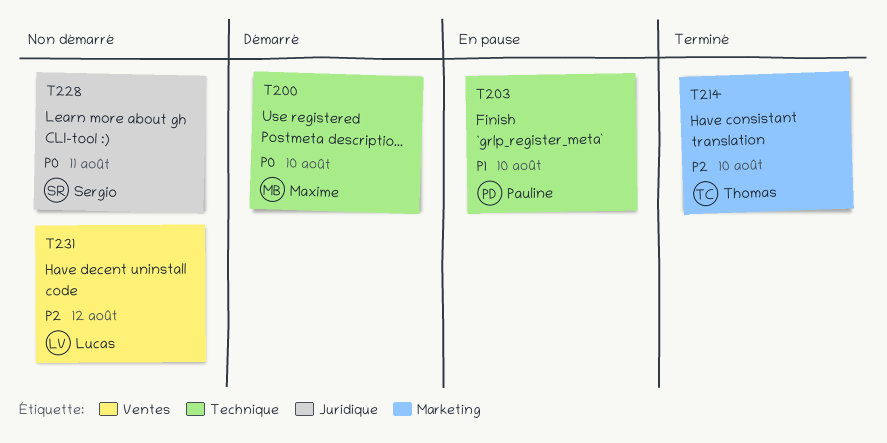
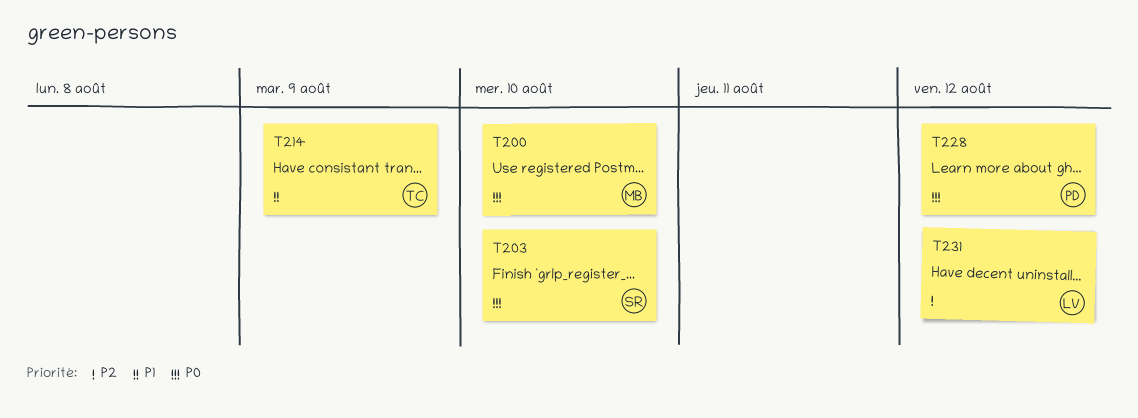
T203, owner: Pauline -> Sergio
T203, priority: P1 -> P0
T214, priority: P2 -> P1
T214, due: Aug 10 -> Aug 9
T228, owner: Sergio -> Pauline
T228, due: Aug 11 -> Aug 12

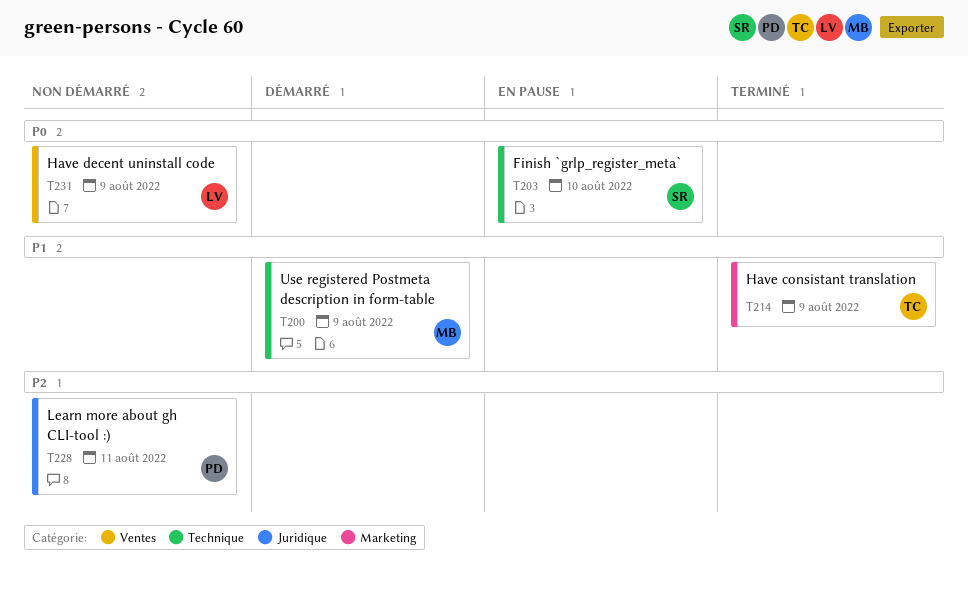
T200, priority: P0 -> P1
T200, due: Aug 10 -> Aug 9
T228, priority: P0 -> P2
T228, due: Aug 12 -> Aug 11
T231, priority: P2 -> P0
T231, due: Aug 12 -> Aug 9

